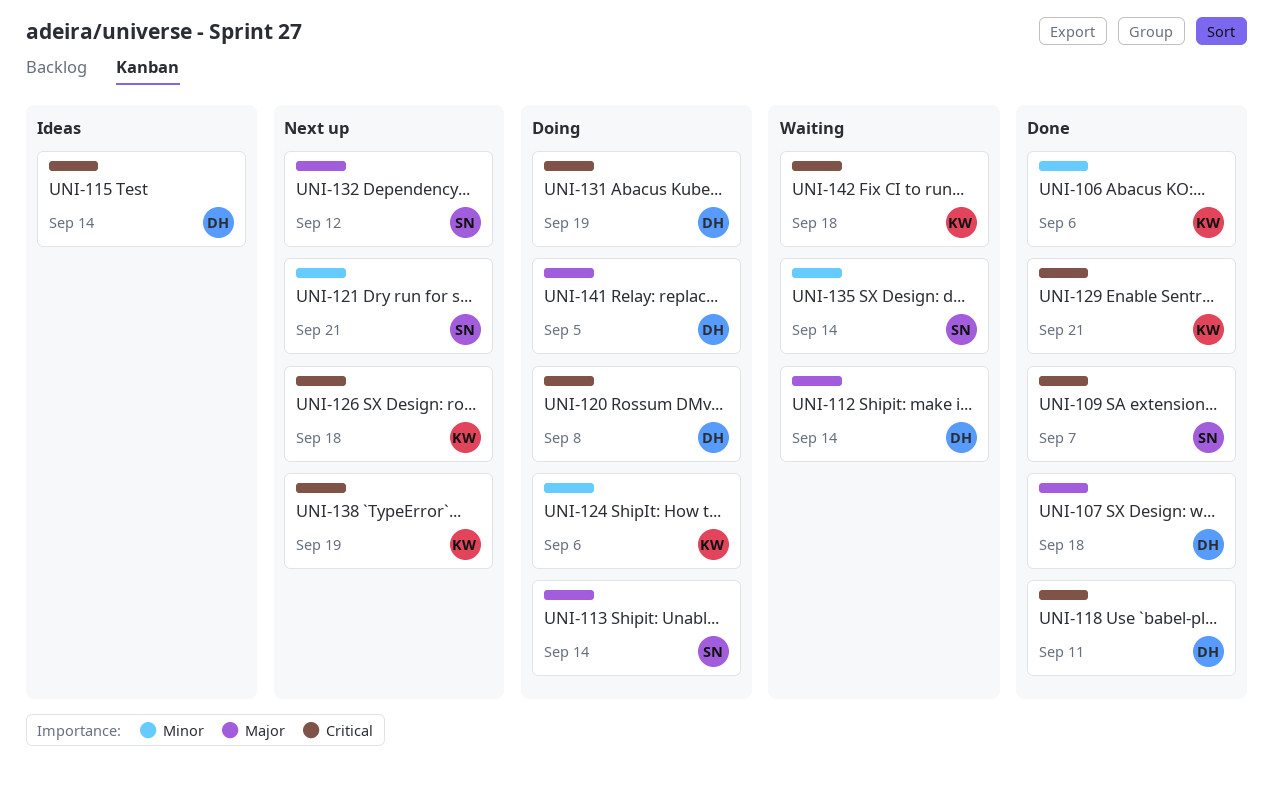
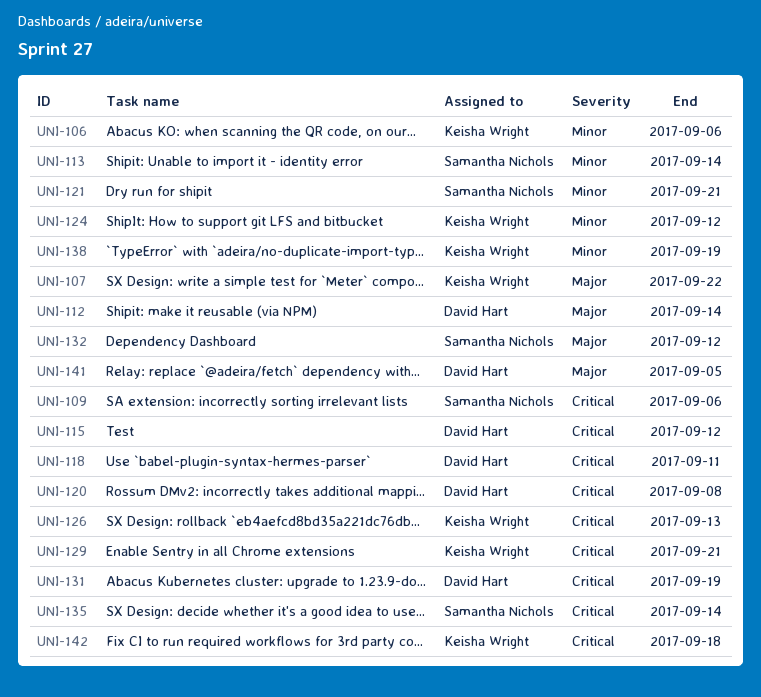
UNI-107, owner: David Hart -> Keisha Wright
UNI-107, due: Sep 18 -> Sep 22
UNI-109, due: Sep 7 -> Sep 6
UNI-113, priority: Major -> Minor
UNI-115, due: Sep 14 -> Sep 12
UNI-124, due: Sep 6 -> Sep 12
UNI-126, due: Sep 18 -> Sep 13
UNI-135, priority: Minor -> Critical
UNI-138, priority: Critical -> Minor

